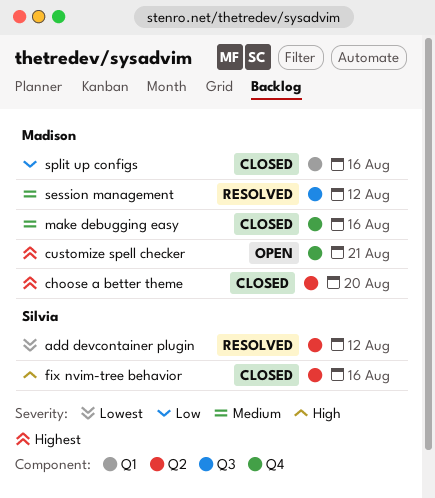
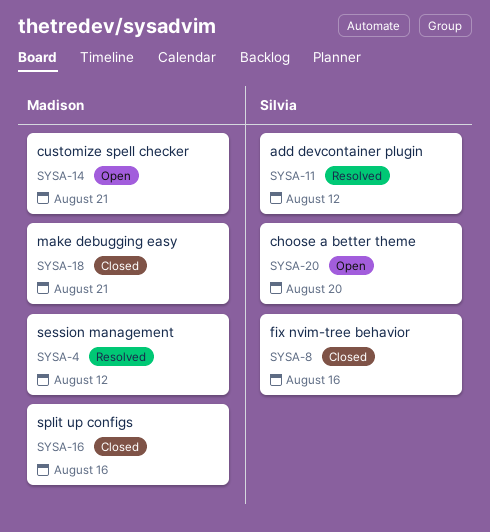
choose a better theme, status: Closed -> Open
choose a better theme, owner: Madison -> Silvia
make debugging easy, due: Aug 16 -> Aug 21

